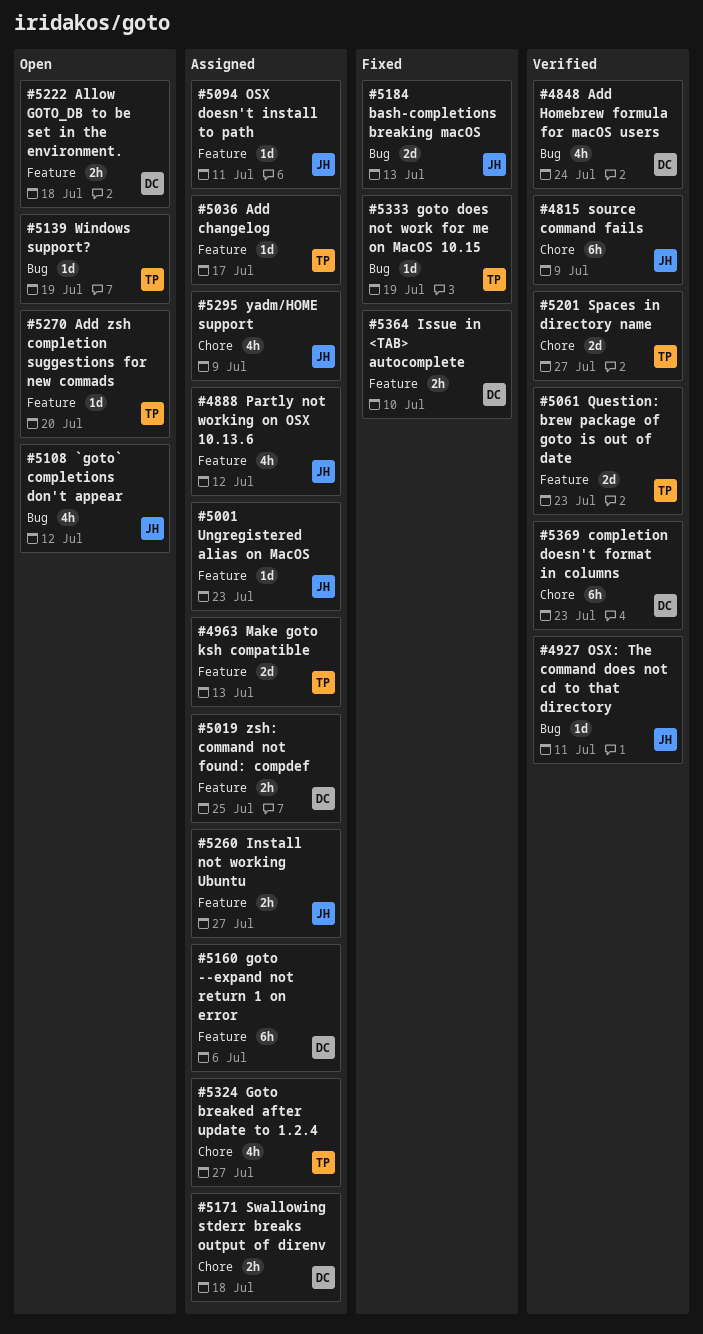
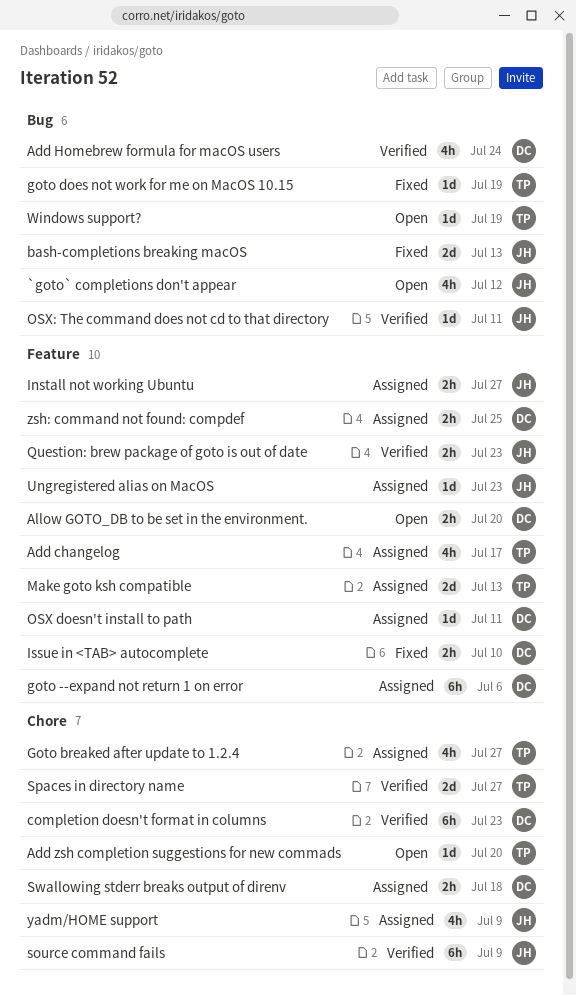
Add changelog, estimate: 1d -> 4h
Add zsh completion suggestions for new commads, label: Feature -> Chore
Allow GOTO_DB to be set in the environment., due: Jul 18 -> Jul 20
OSX doesn't install to path, owner: JH -> DC
Partly not working on OSX 10.13.6: present -> none
Question: brew package of goto is out of date, owner: TP -> JH
Question: brew package of goto is out of date, estimate: 2d -> 2h

